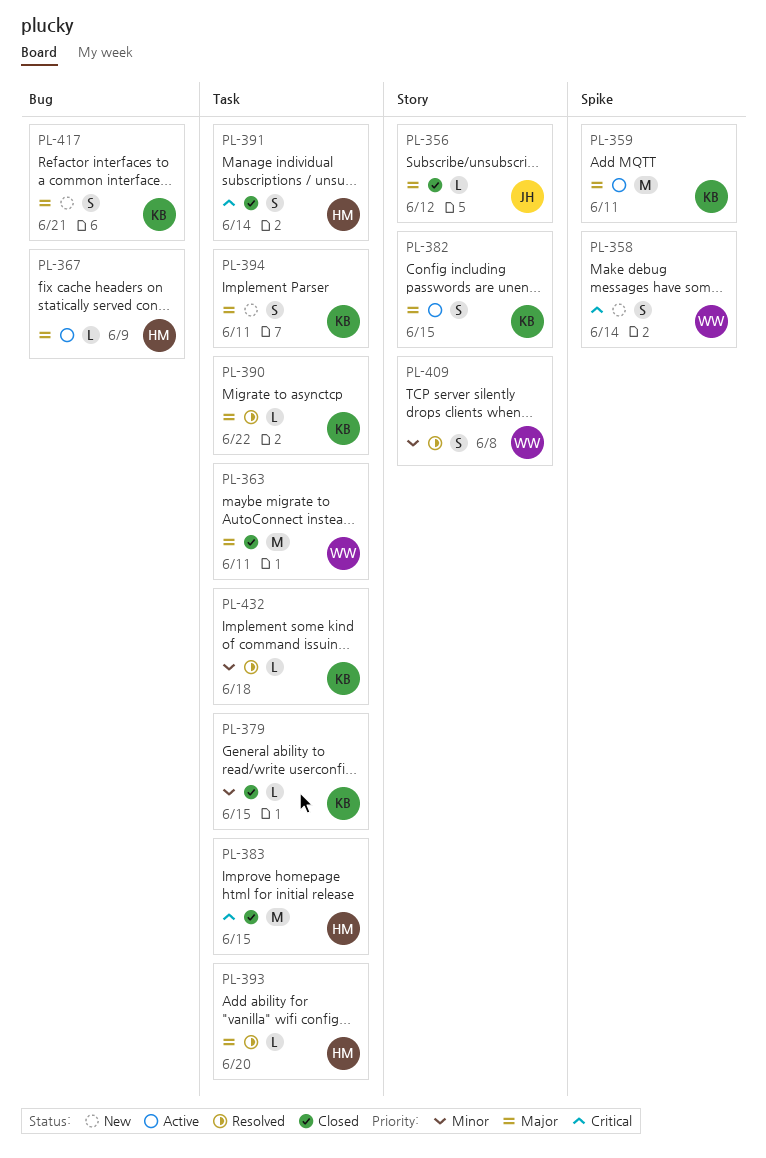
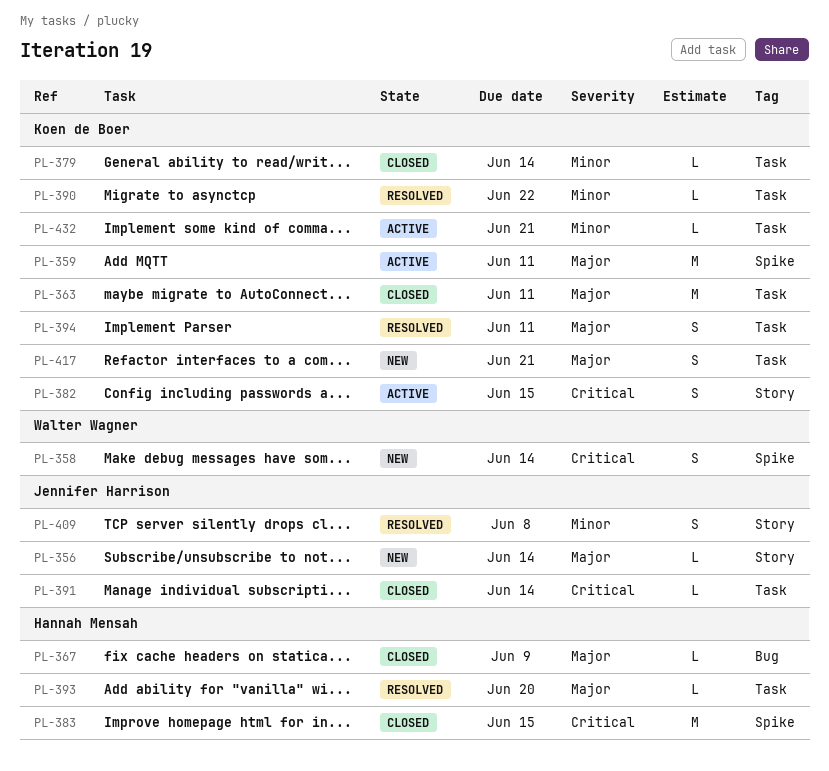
PL-356, status: Closed -> New
PL-356, due: Jun 12 -> Jun 14
PL-363, owner: Walter Wagner -> Koen de Boer
PL-367, status: Active -> Closed
PL-379, due: Jun 15 -> Jun 14
PL-382, priority: Major -> Critical
PL-383, label: Task -> Spike
PL-390, priority: Major -> Minor
PL-391, owner: Hannah Mensah -> Jennifer Harrison
PL-391, estimate: S -> L
PL-394, status: New -> Resolved
PL-409, owner: Walter Wagner -> Jennifer Harrison
PL-417, label: Bug -> Task
PL-432, status: Resolved -> Active
PL-432, due: Jun 18 -> Jun 21

